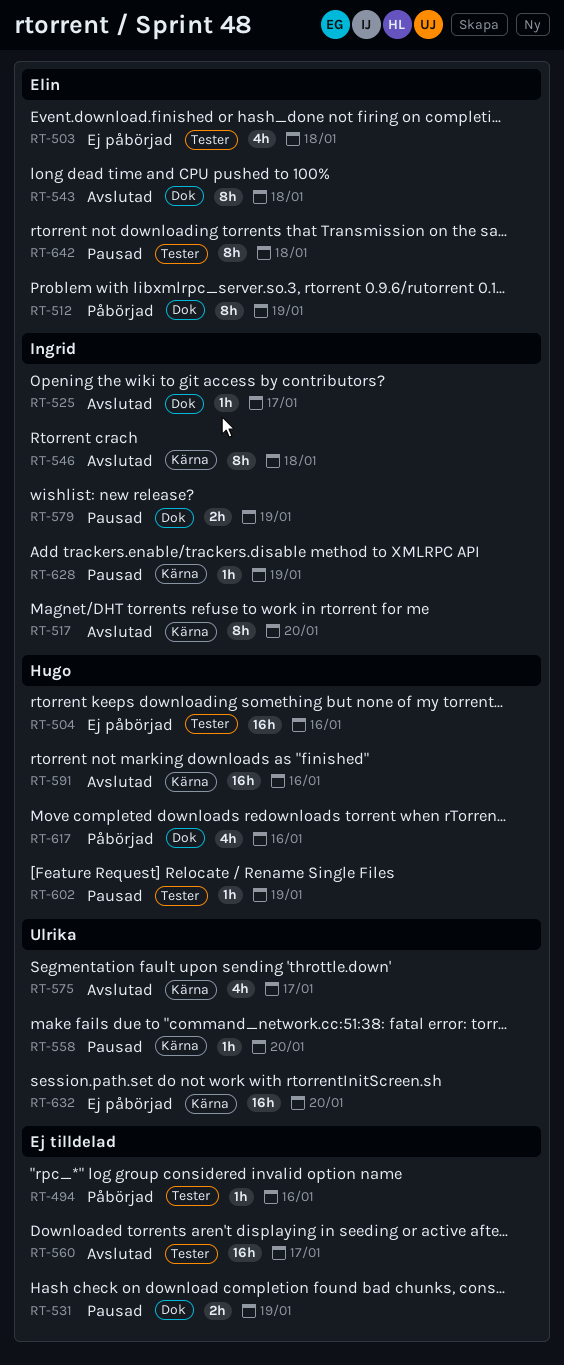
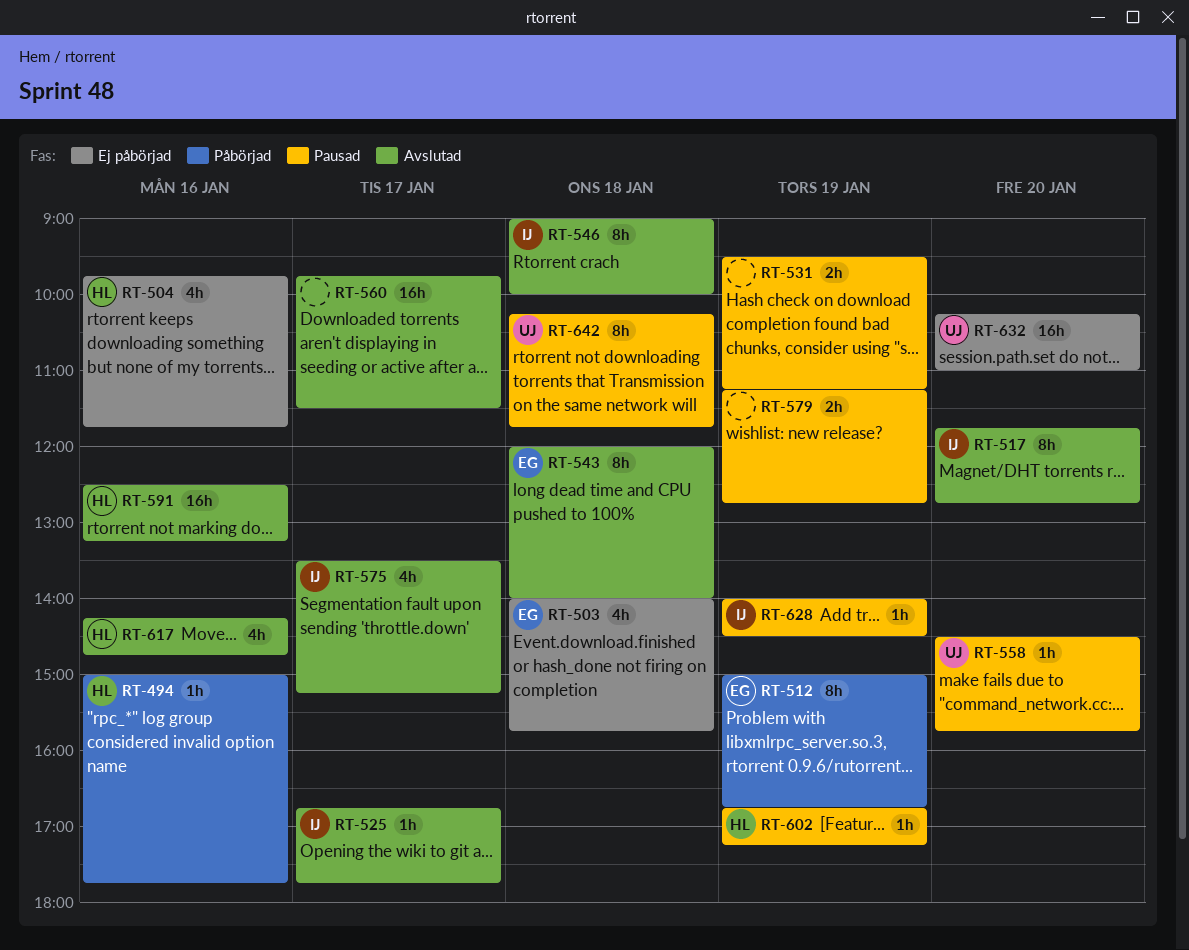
RT-494, owner: none -> Hugo
RT-504, estimate: 16h -> 4h
RT-575, owner: Ulrika -> Ingrid
RT-579, owner: Ingrid -> none
RT-617, status: Påbörjad -> Avslutad
RT-642, owner: Elin -> Ulrika

